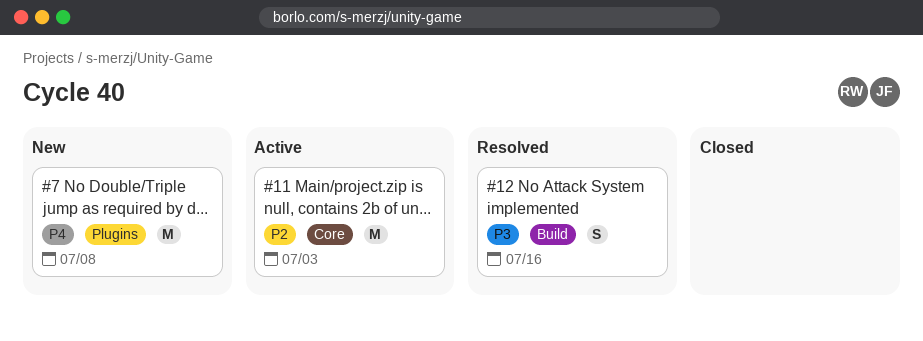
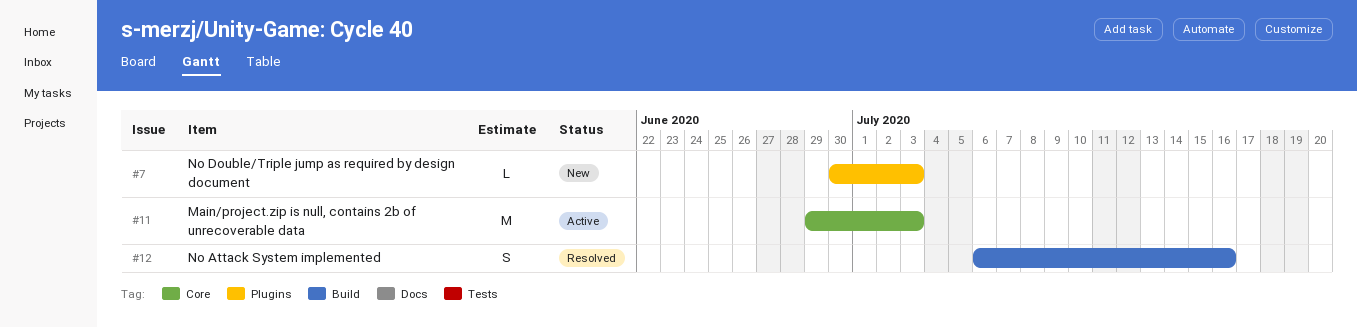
#7, estimate: M -> L
#7, due: Jul 8 -> Jul 3

